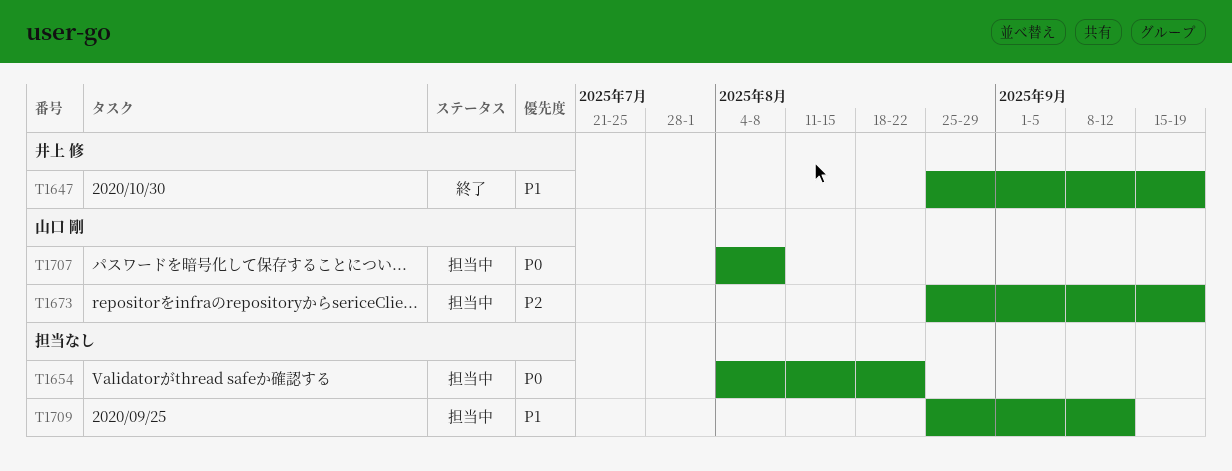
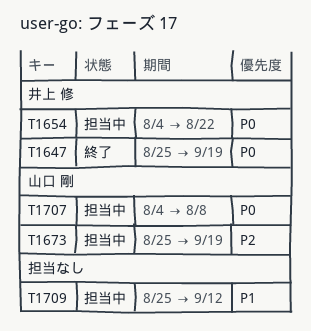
T1647, priority: P1 -> P0
T1654, owner: none -> 井上 修

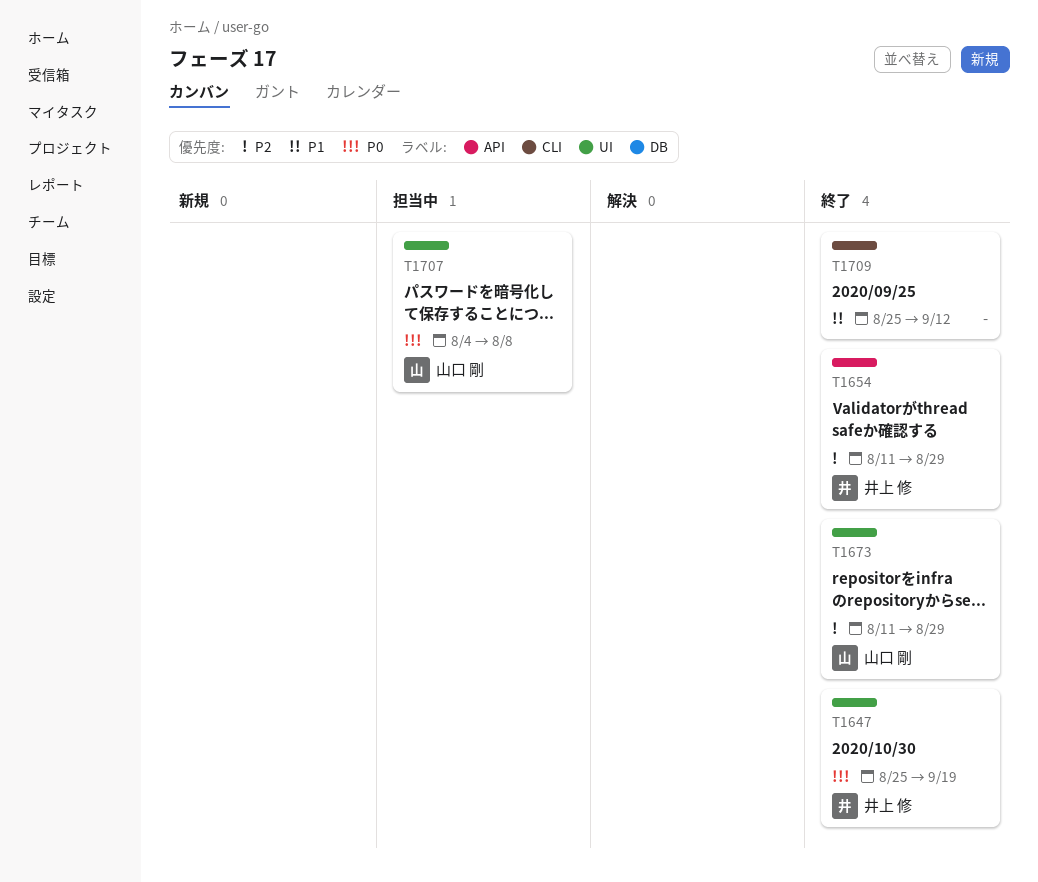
T1654, status: 担当中 -> 終了
T1654, priority: P0 -> P2
T1654, start: Aug 4 -> Aug 11
T1654, due: Aug 22 -> Aug 29
T1673, status: 担当中 -> 終了
T1673, start: Aug 25 -> Aug 11
T1673, due: Sep 19 -> Aug 29
T1709, status: 担当中 -> 終了

